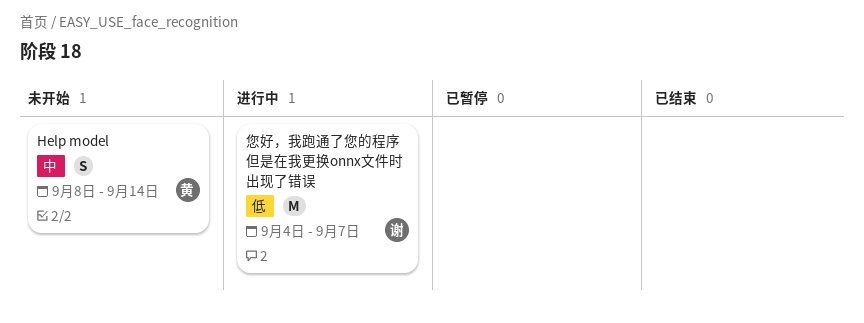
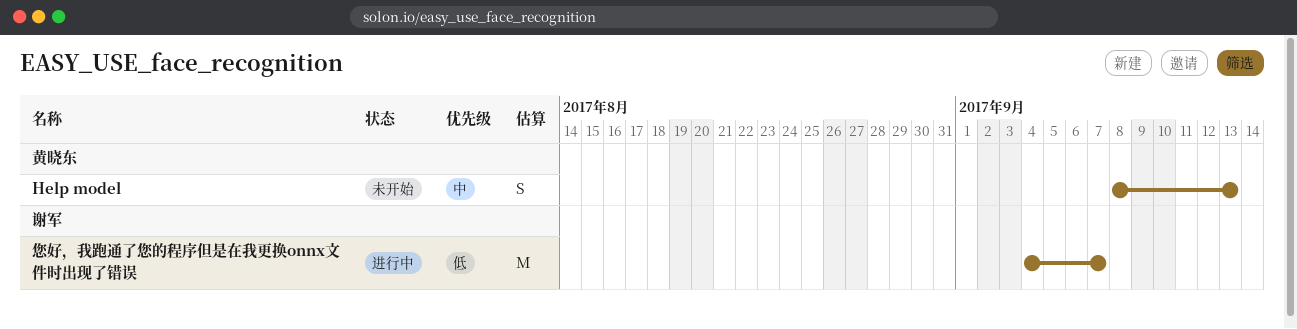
Help model, due: Sep 14 -> Sep 13

